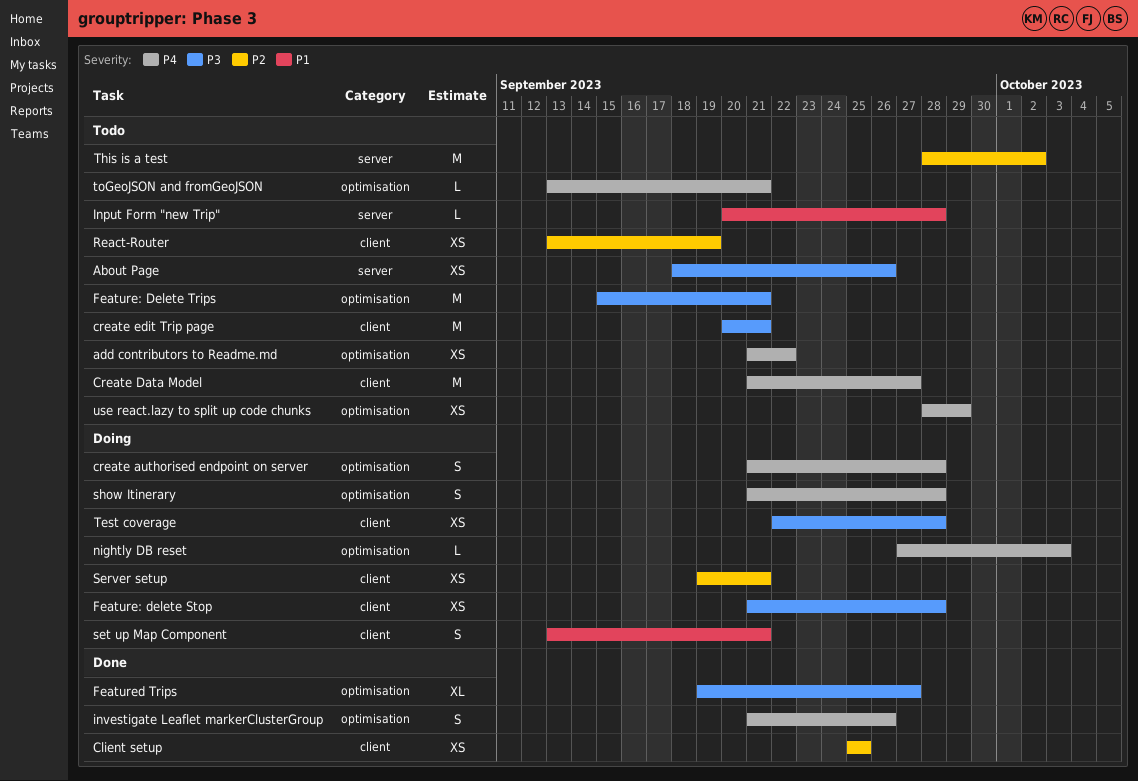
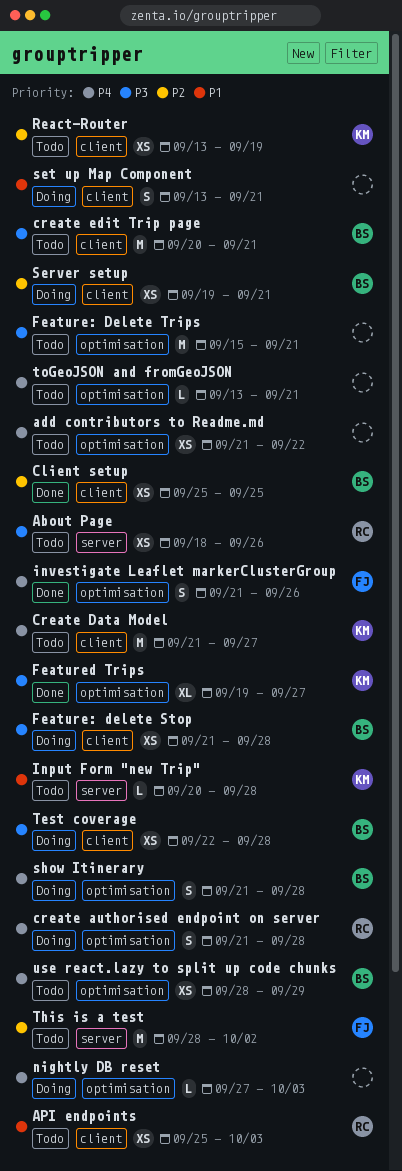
API endpoints: none -> present

